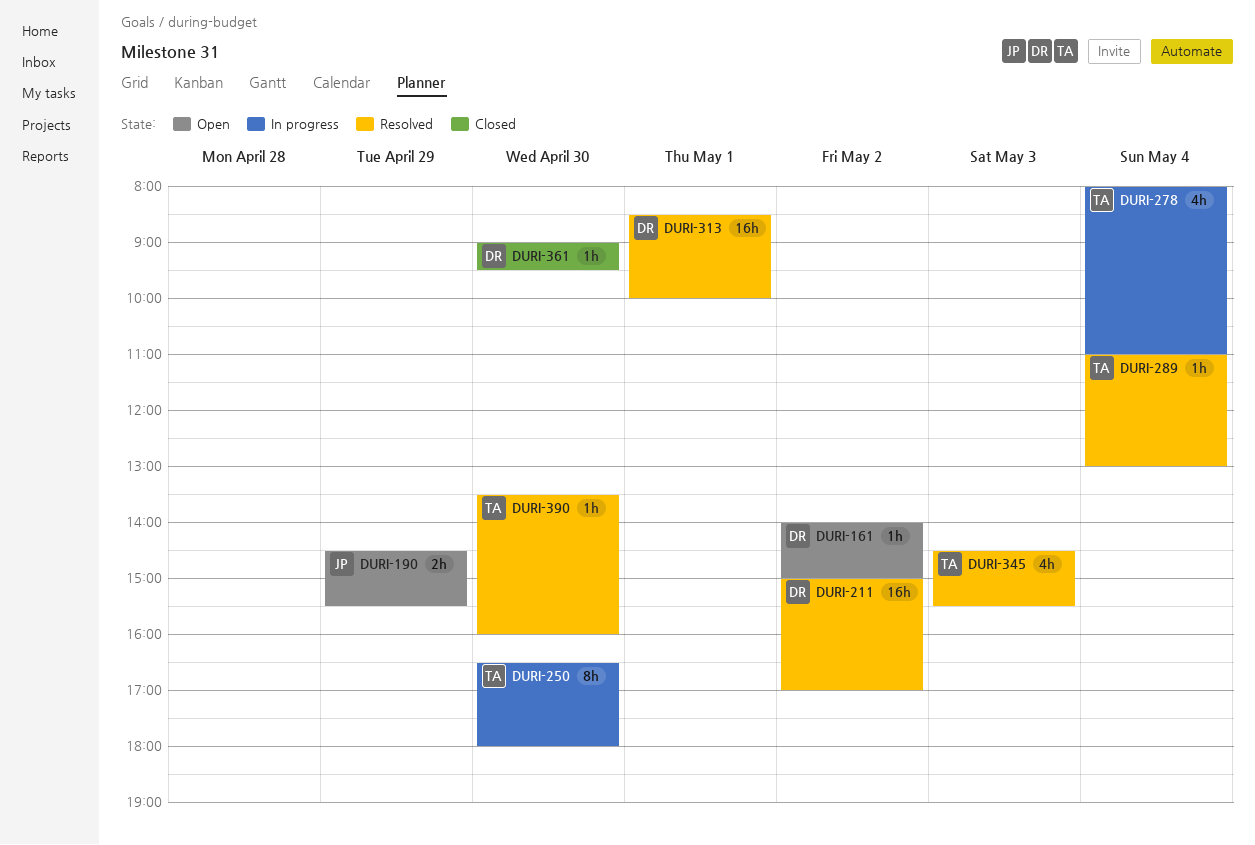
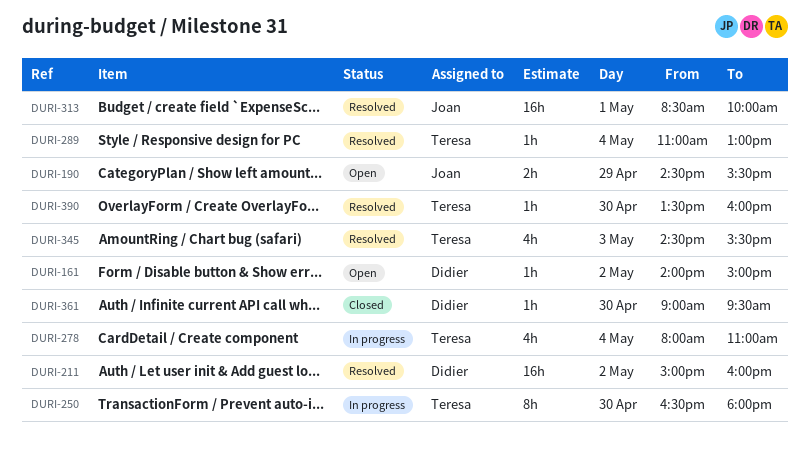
DURI-211, ends: 17:00 -> 16:00
DURI-313, owner: Didier -> Joan

